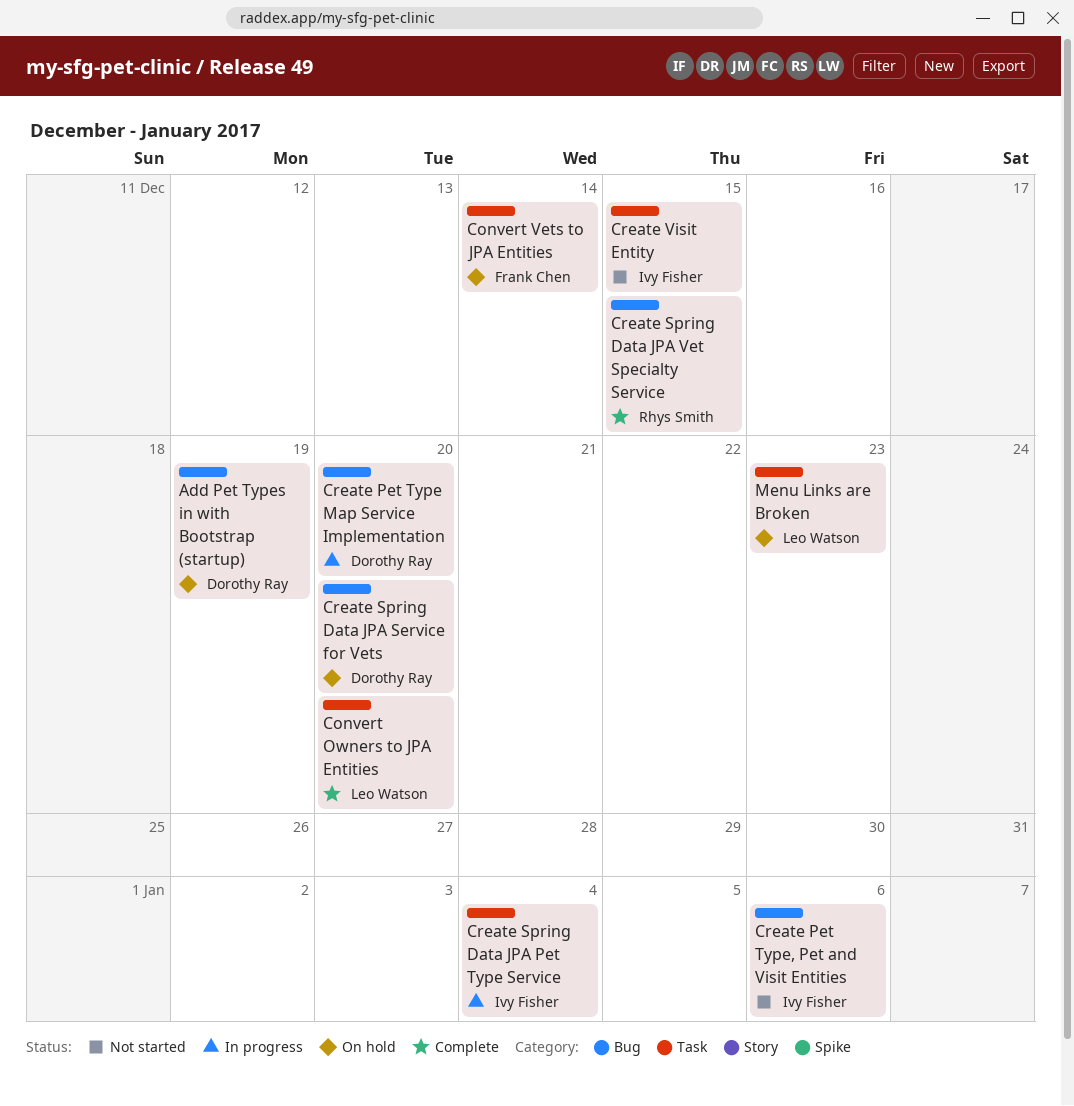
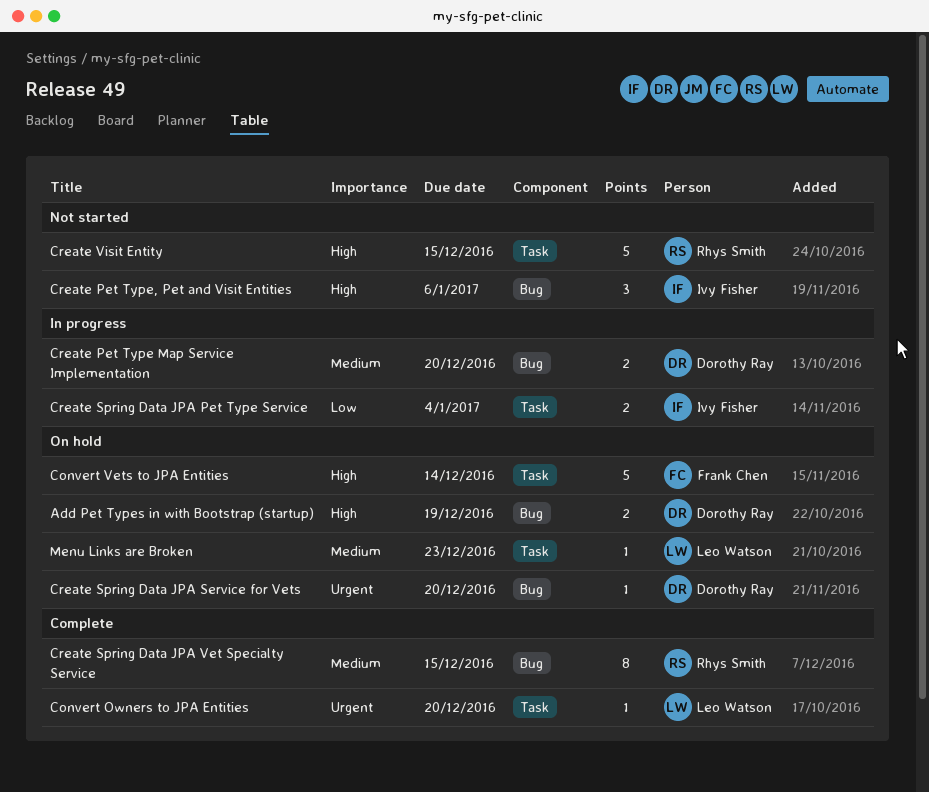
Create Visit Entity, owner: Ivy Fisher -> Rhys Smith

